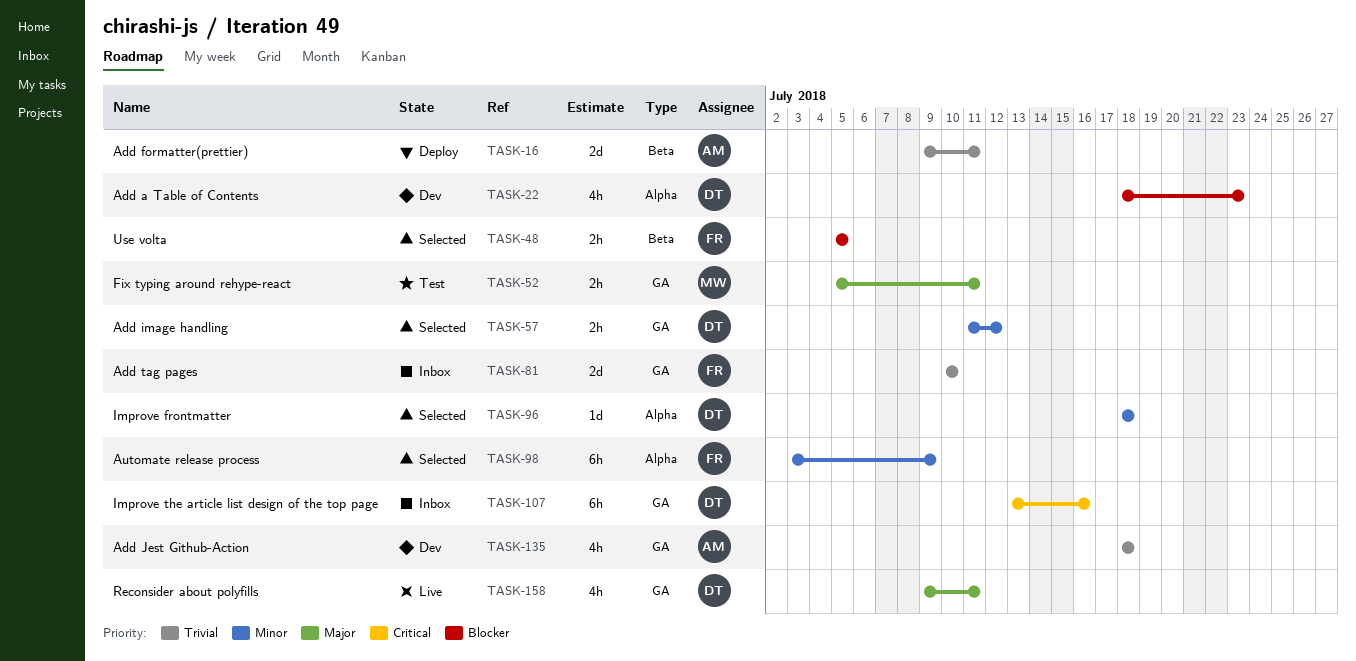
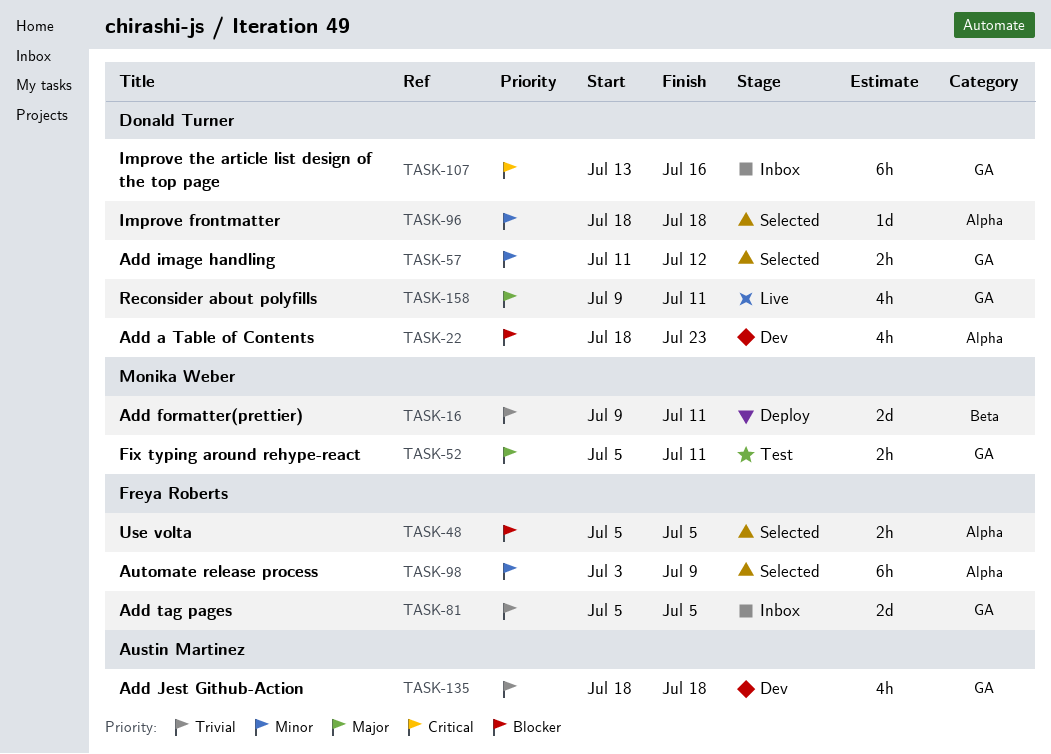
TASK-16, owner: Austin Martinez -> Monika Weber
TASK-48, label: Beta -> Alpha
TASK-81, start: Jul 10 -> Jul 5
TASK-81, due: Jul 10 -> Jul 5

